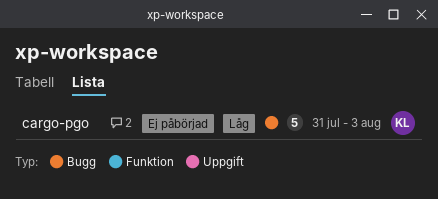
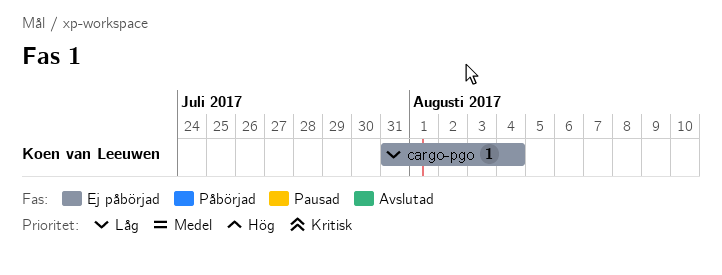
cargo-pgo, estimate: 5 -> 1
cargo-pgo, due: Aug 3 -> Aug 4

